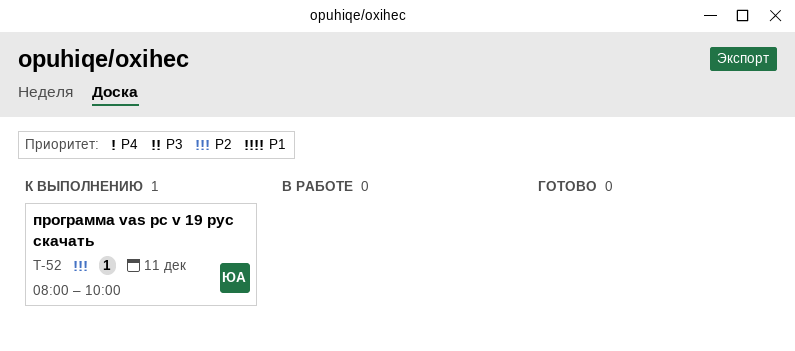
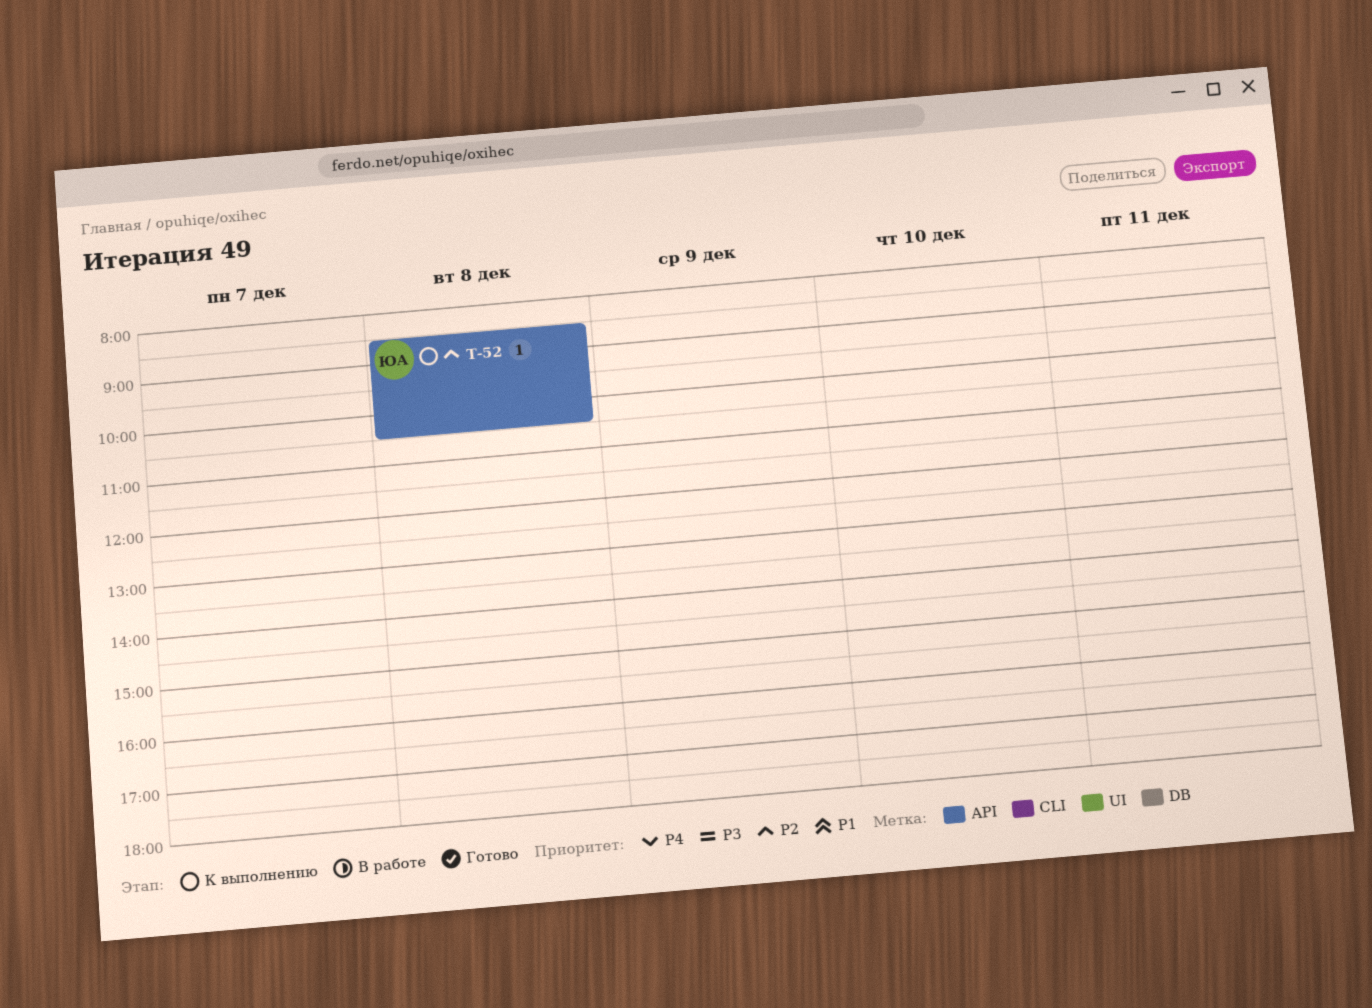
T-52, day: Dec 11 -> Dec 8
T-52, begins: 08:00 -> 08:30
T-52, ends: 10:00 -> 10:30

